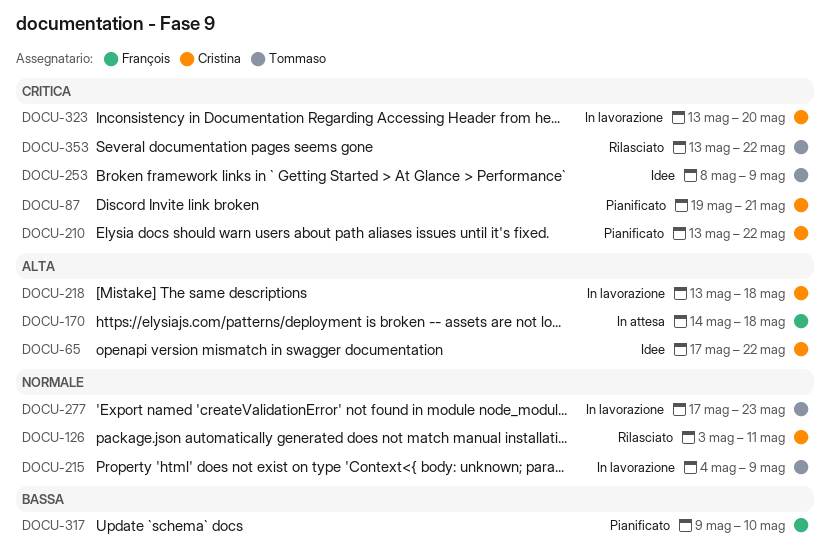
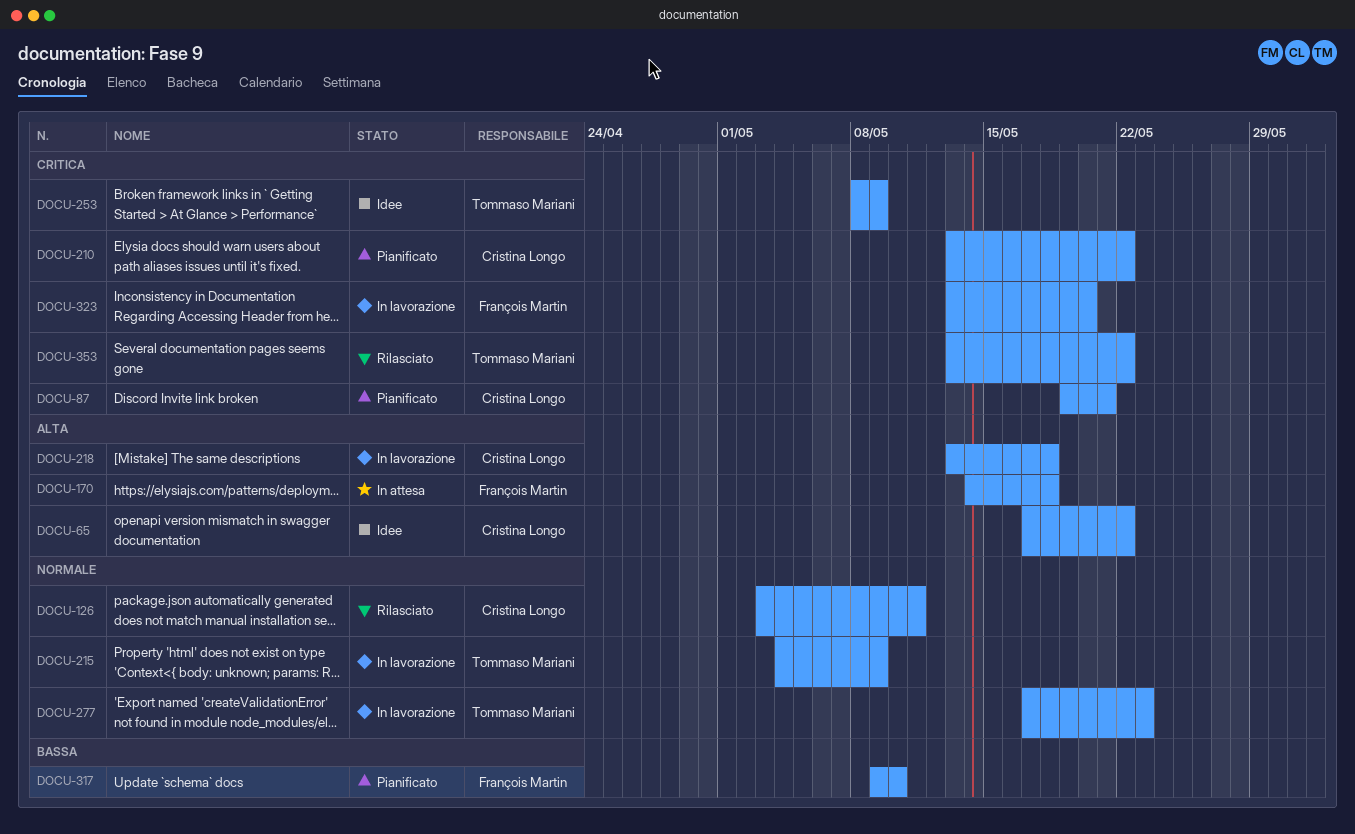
DOCU-323, owner: Cristina Longo -> François Martin

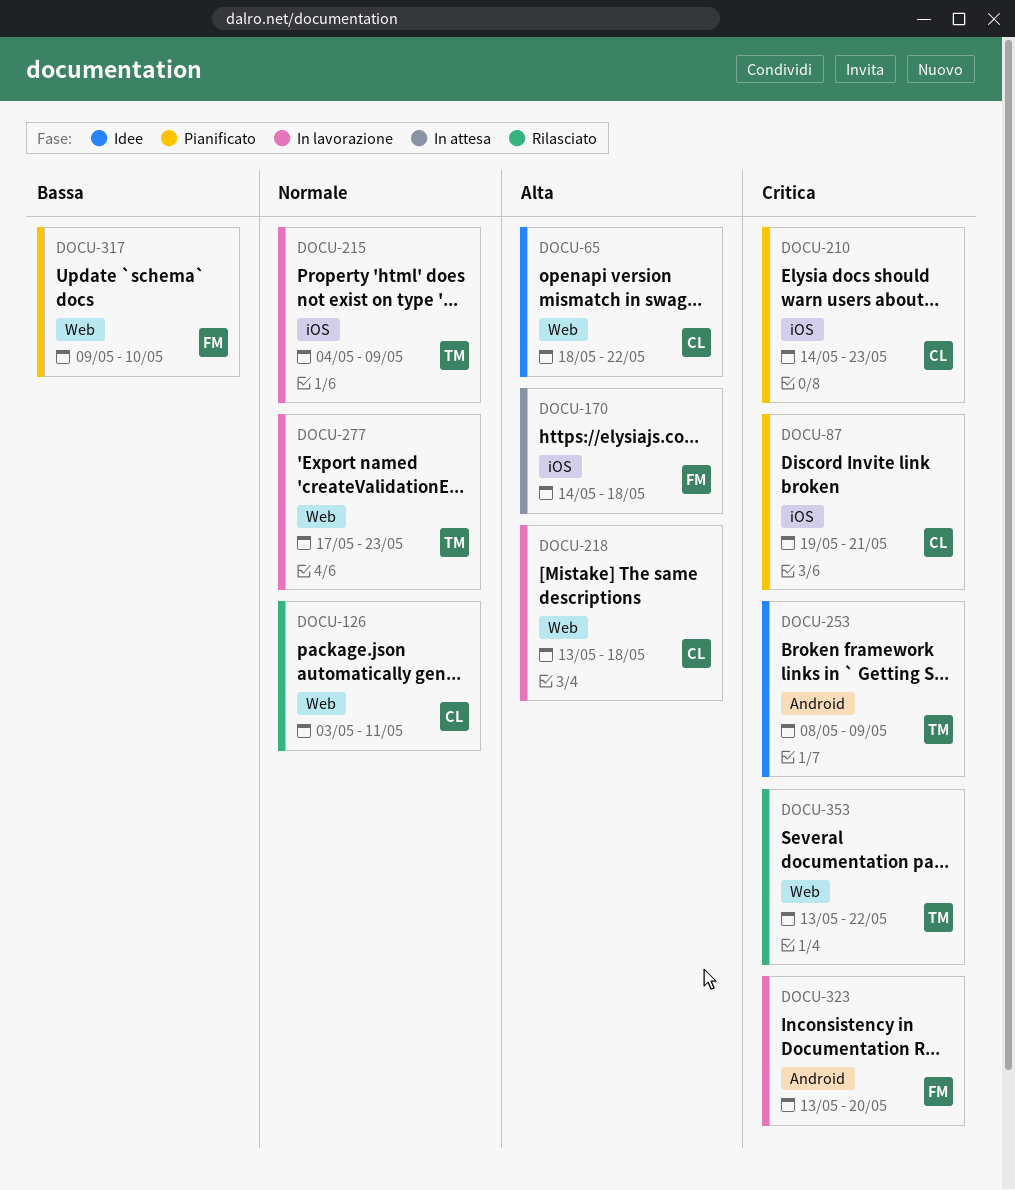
DOCU-65, start: May 17 -> May 18
DOCU-210, start: May 13 -> May 14
DOCU-210, due: May 22 -> May 23

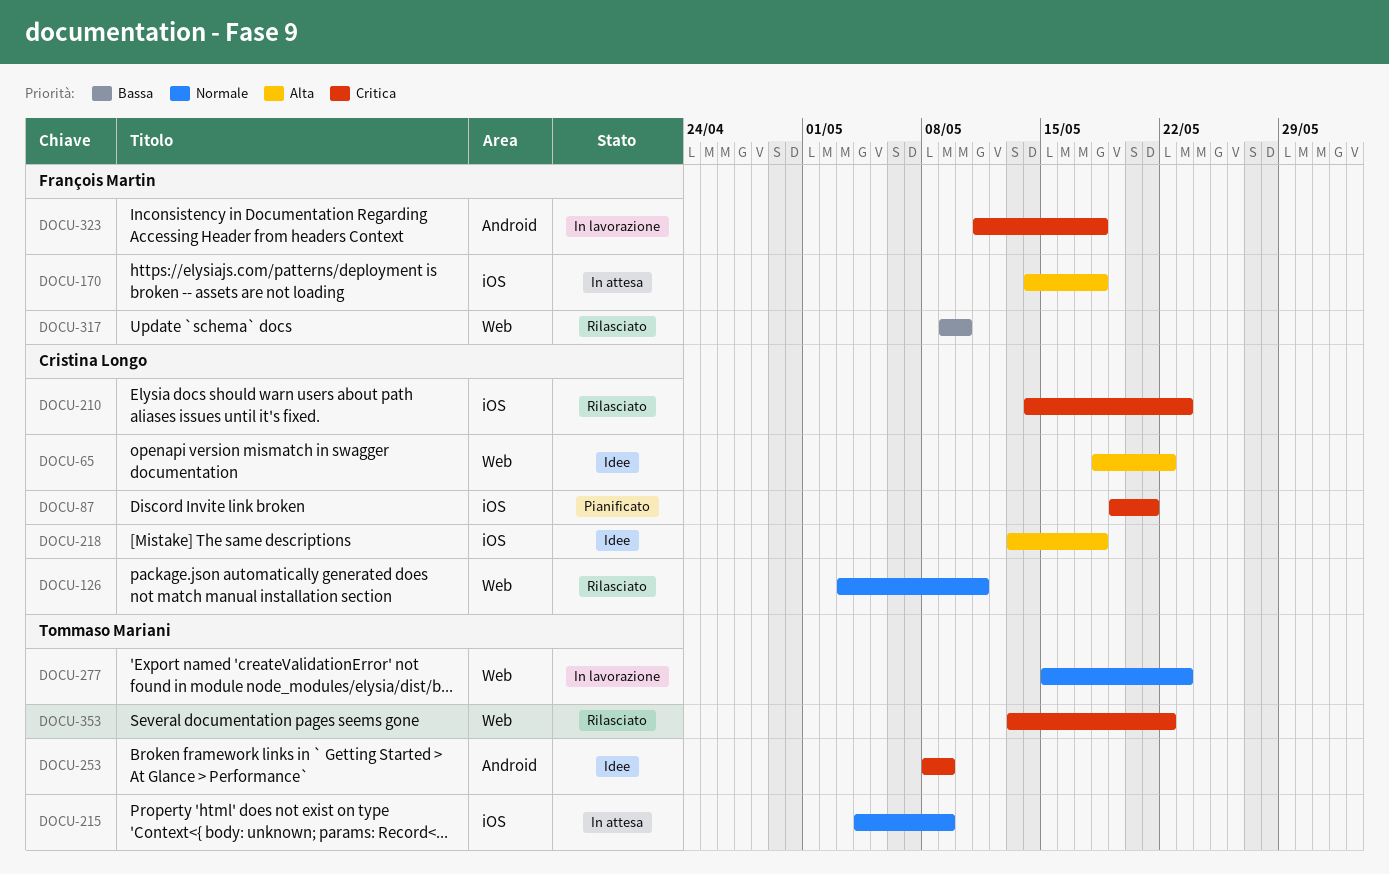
DOCU-210, status: Pianificato -> Rilasciato
DOCU-215, status: In lavorazione -> In attesa
DOCU-218, status: In lavorazione -> Idee
DOCU-218, label: Web -> iOS
DOCU-277, start: May 17 -> May 15
DOCU-317, status: Pianificato -> Rilasciato
DOCU-323, start: May 13 -> May 11
DOCU-323, due: May 20 -> May 18

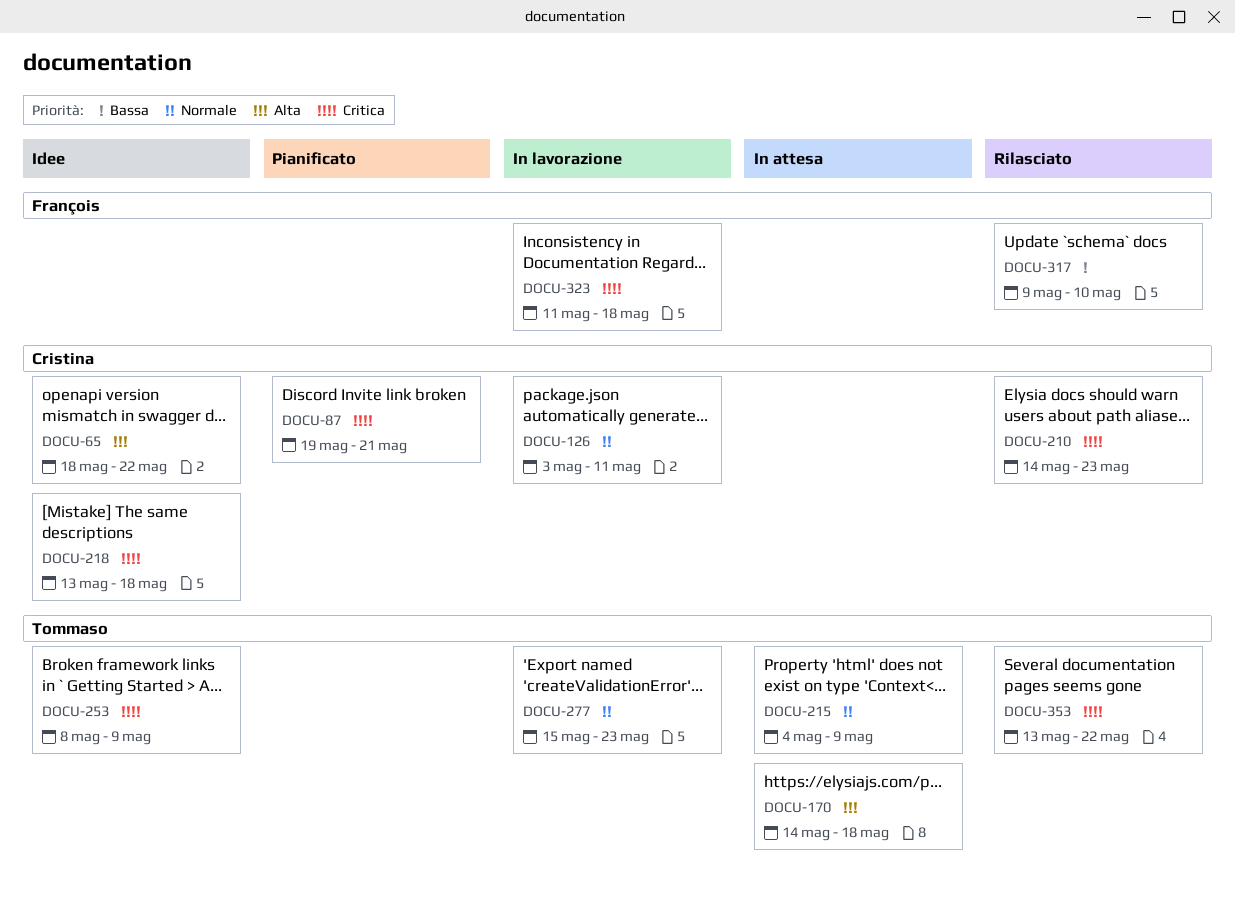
DOCU-126, status: Rilasciato -> In lavorazione
DOCU-170, owner: François Martin -> Tommaso Mariani
DOCU-218, priority: Alta -> Critica

